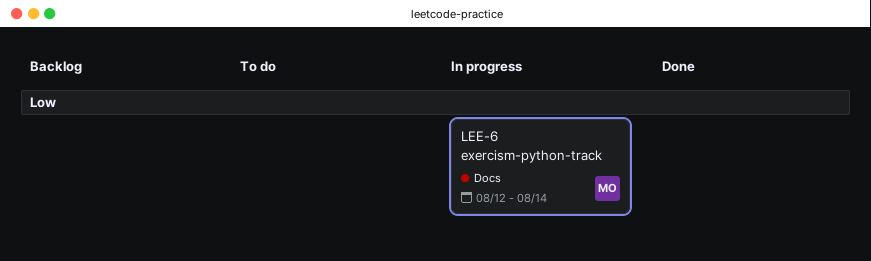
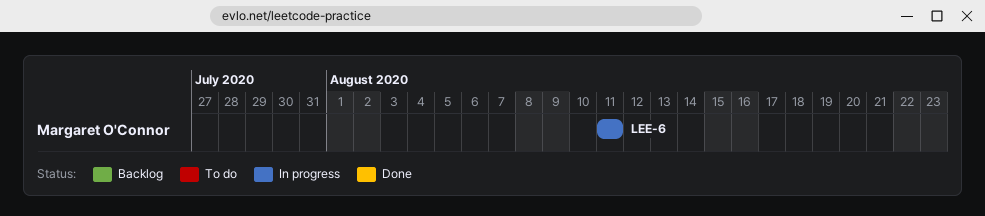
LEE-6, start: Aug 12 -> Aug 11
LEE-6, due: Aug 14 -> Aug 11

